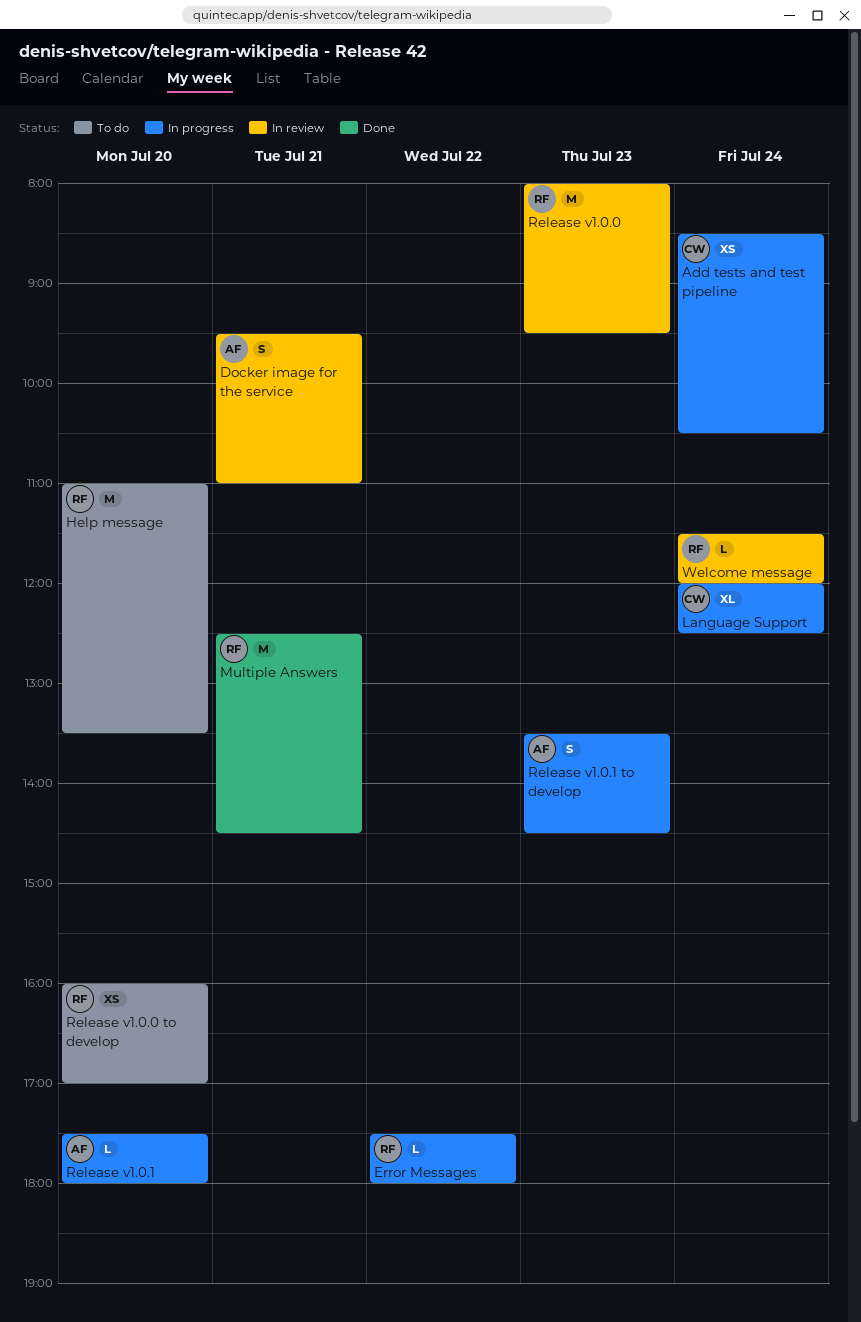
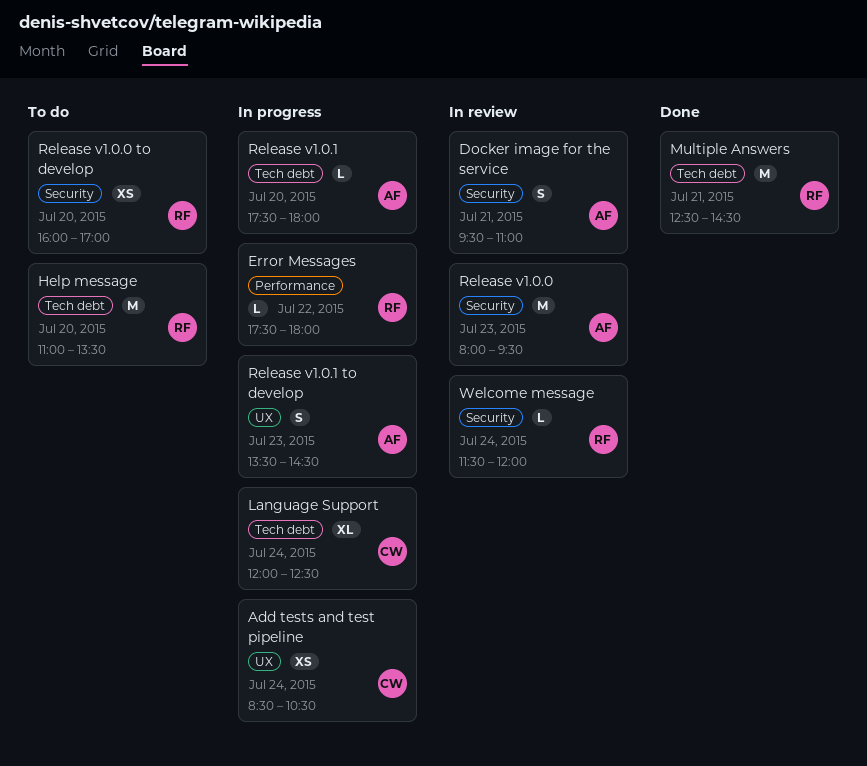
Release v1.0.0, owner: RF -> AF

